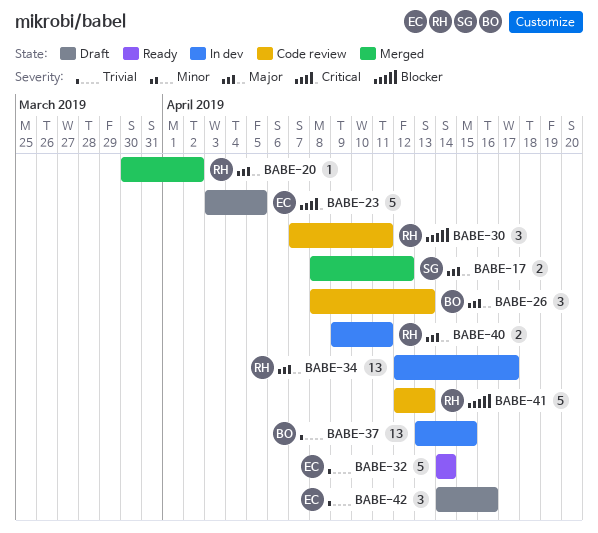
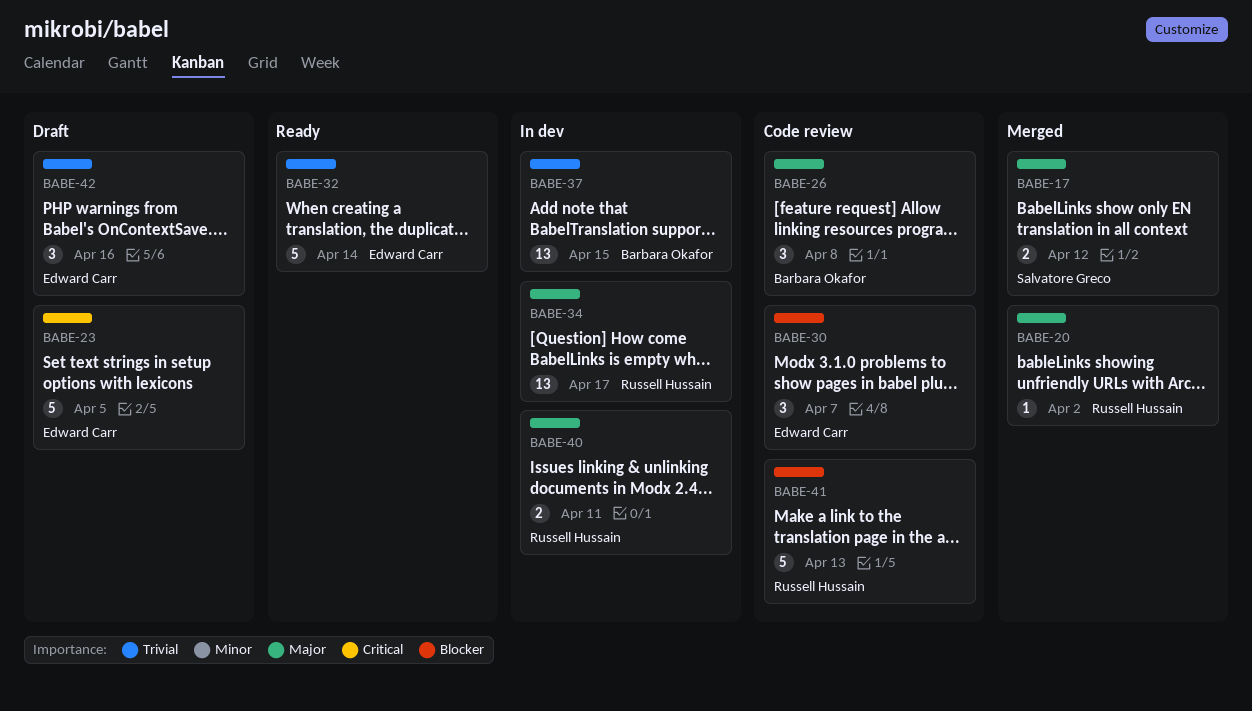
BABE-26, due: Apr 13 -> Apr 8
BABE-30, owner: Russell Hussain -> Edward Carr
BABE-30, due: Apr 11 -> Apr 7

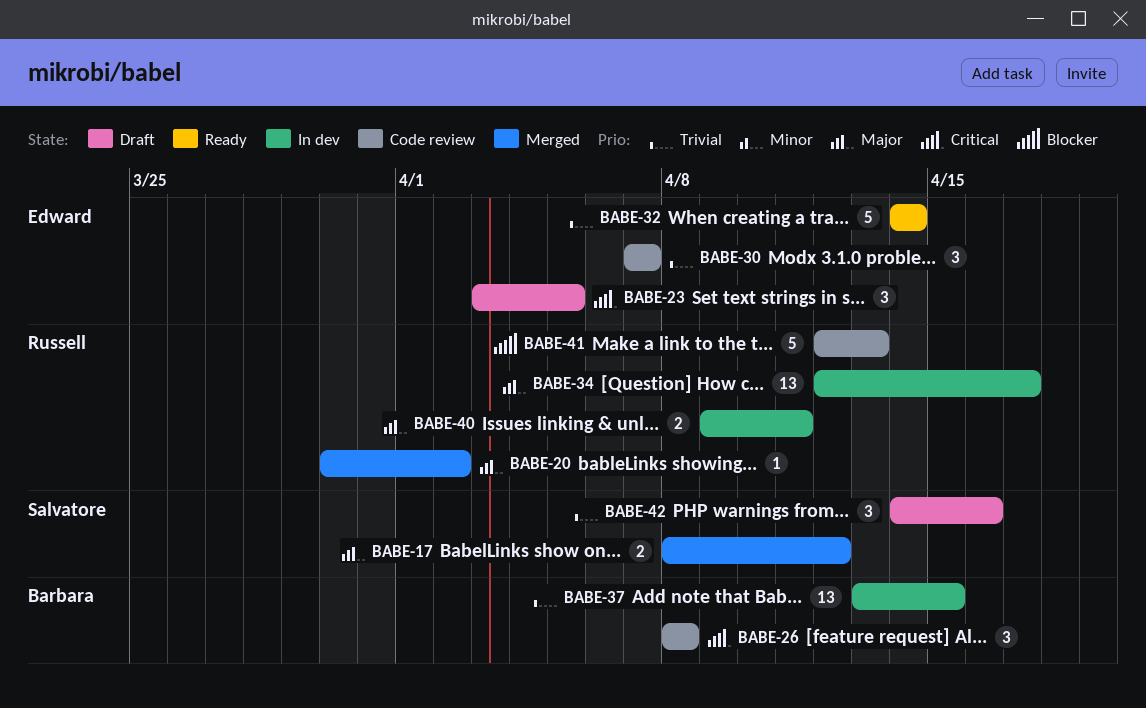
BABE-23, estimate: 5 -> 3
BABE-26, priority: Major -> Critical
BABE-30, priority: Blocker -> Trivial
BABE-42, owner: Edward Carr -> Salvatore Greco

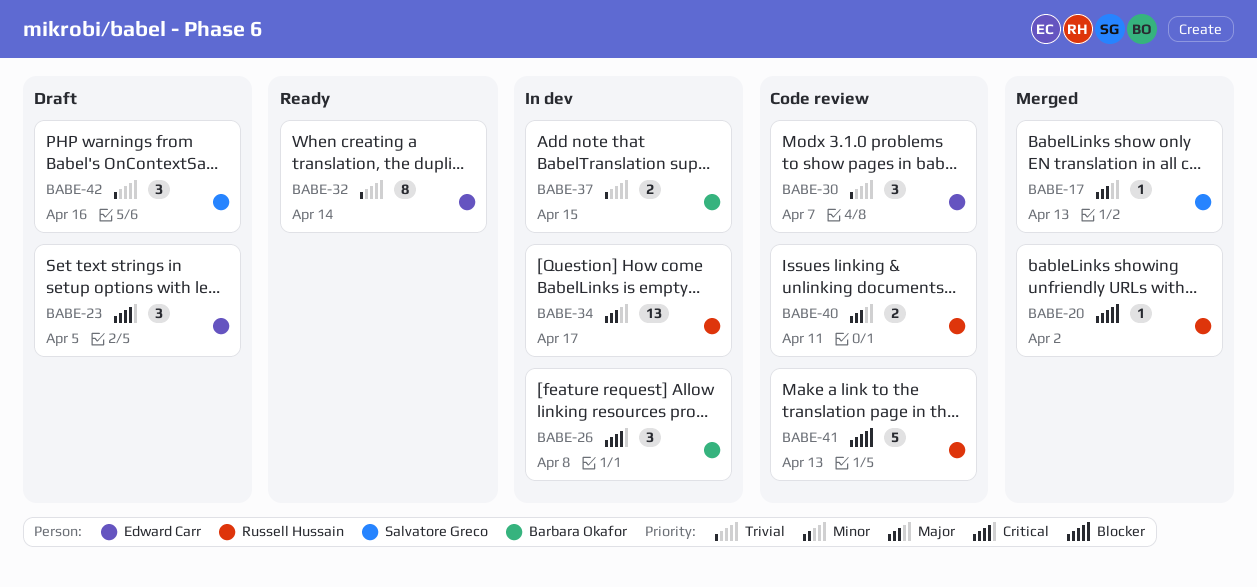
BABE-17, estimate: 2 -> 1
BABE-17, due: Apr 12 -> Apr 13
BABE-20, priority: Major -> Blocker
BABE-26, status: Code review -> In dev
BABE-32, estimate: 5 -> 8
BABE-37, estimate: 13 -> 2
BABE-40, status: In dev -> Code review

